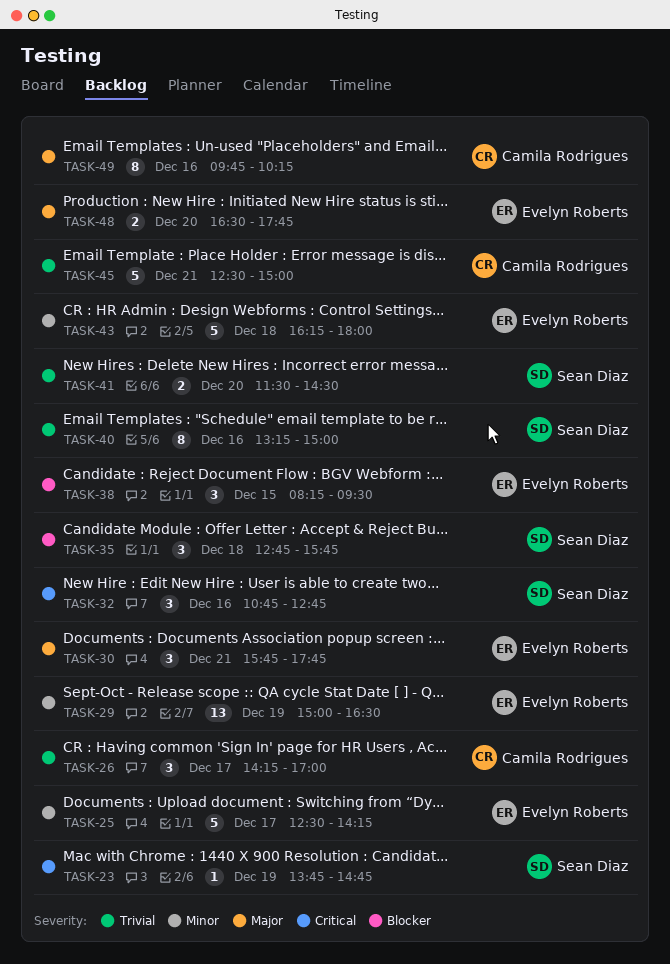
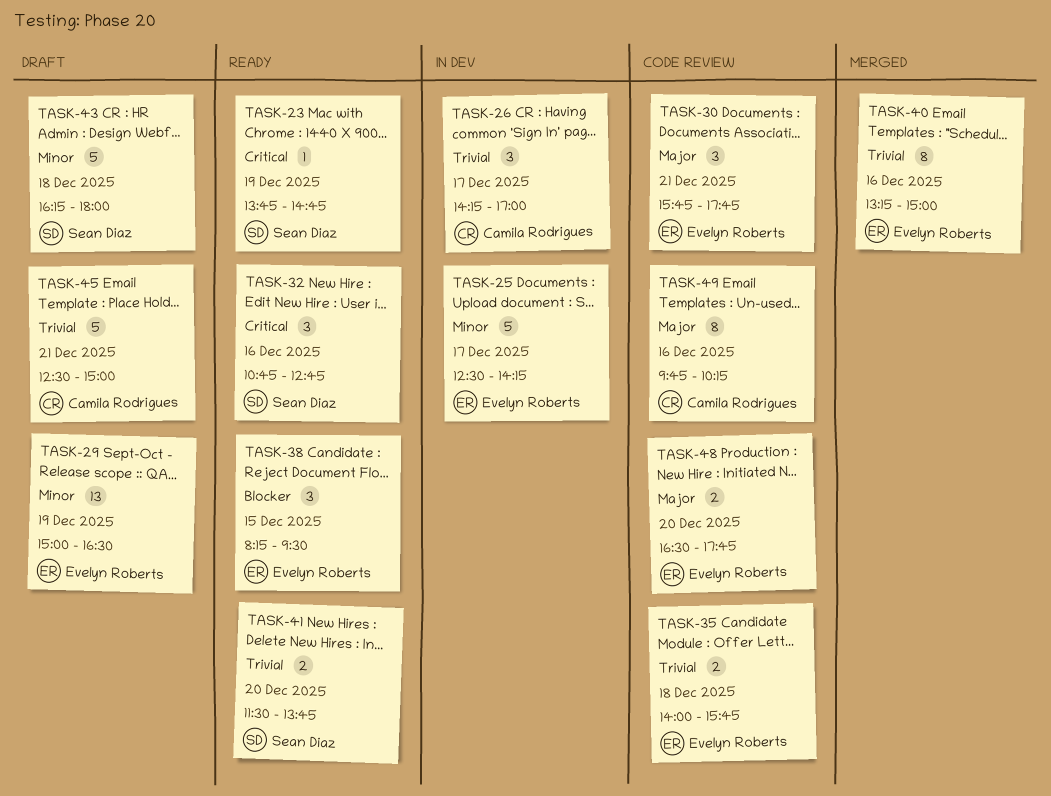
TASK-35, owner: Sean Diaz -> Evelyn Roberts
TASK-35, priority: Blocker -> Trivial
TASK-35, estimate: 3 -> 2
TASK-35, begins: 12:45 -> 14:00
TASK-40, owner: Sean Diaz -> Evelyn Roberts
TASK-41, ends: 14:30 -> 13:45
TASK-43, owner: Evelyn Roberts -> Sean Diaz

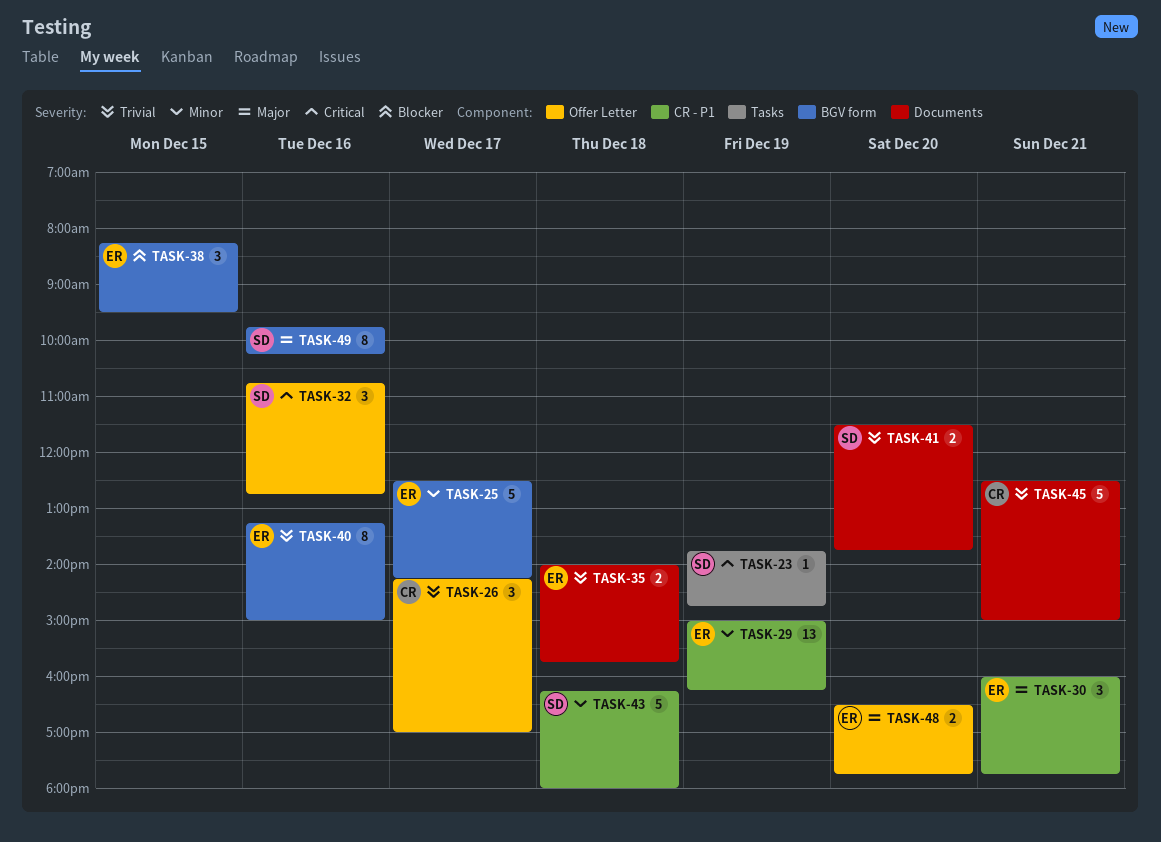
TASK-29, ends: 16:30 -> 16:15
TASK-30, begins: 15:45 -> 16:00
TASK-49, owner: Camila Rodrigues -> Sean Diaz

